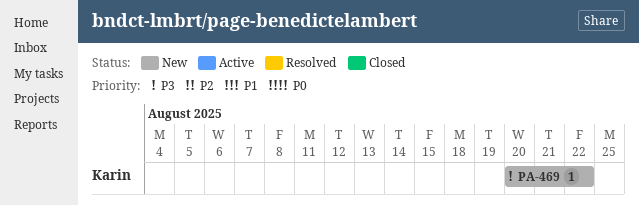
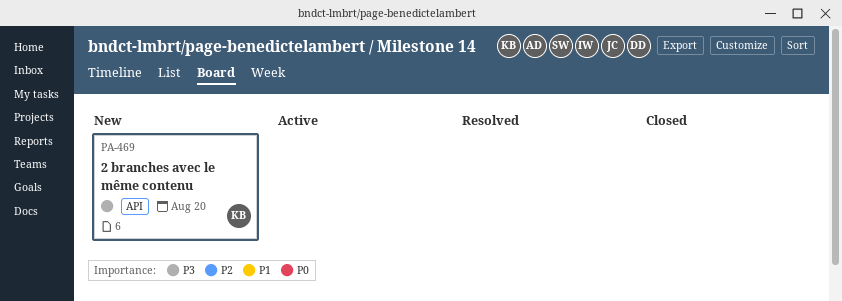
PA-469, due: Aug 22 -> Aug 20

